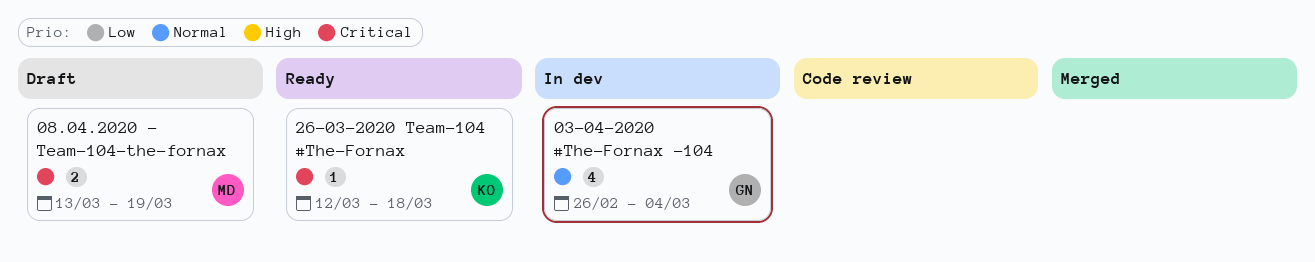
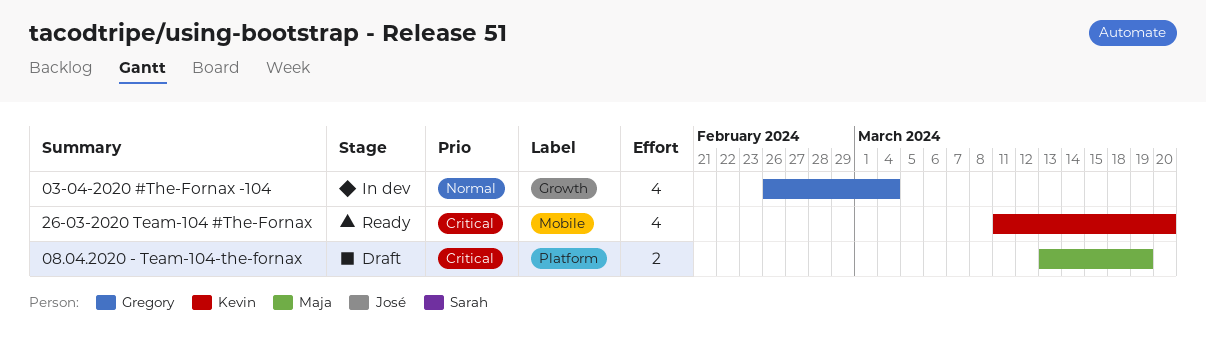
26-03-2020 Team-104 #The-Fornax, estimate: 1 -> 4
26-03-2020 Team-104 #The-Fornax, start: Mar 12 -> Mar 11
26-03-2020 Team-104 #The-Fornax, due: Mar 18 -> Mar 20

